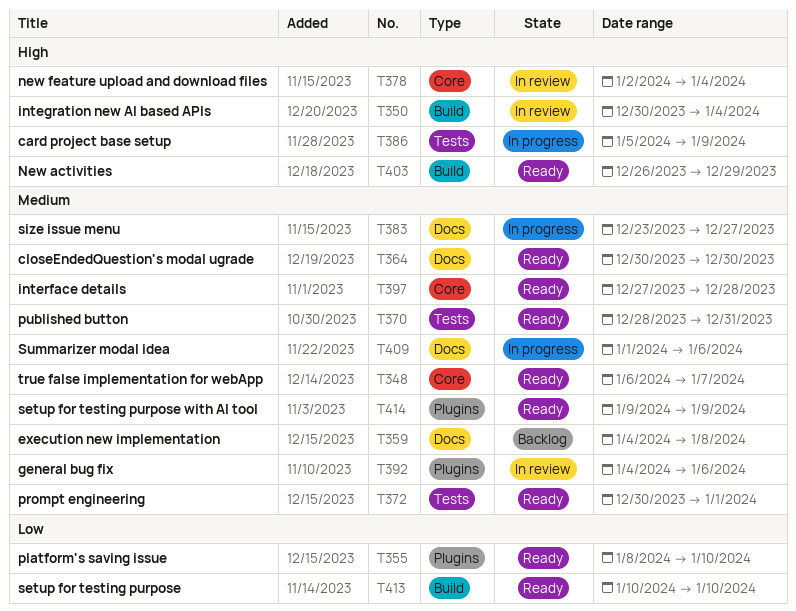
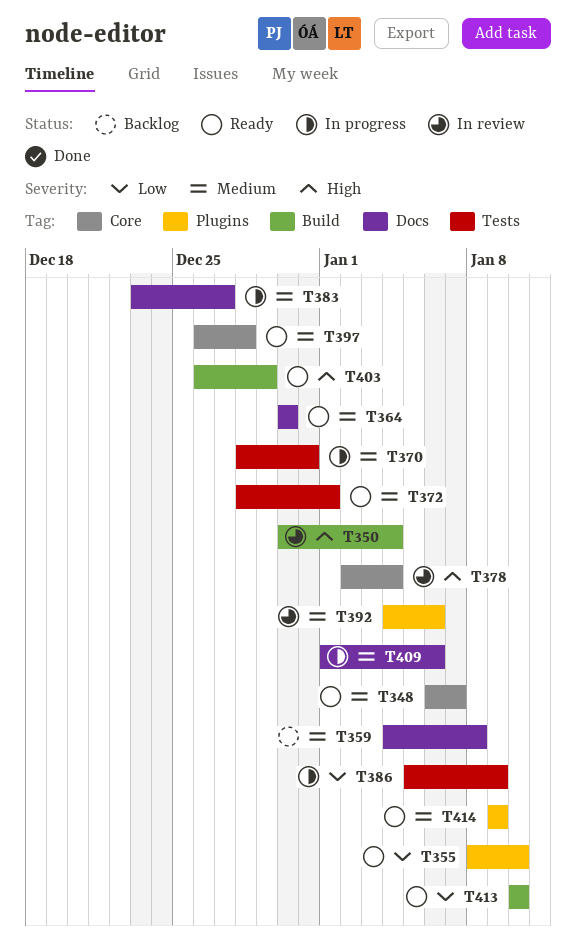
T370, status: Ready -> In progress
T372, start: Dec 30 -> Dec 28
T386, priority: High -> Low
T397, start: Dec 27 -> Dec 26

